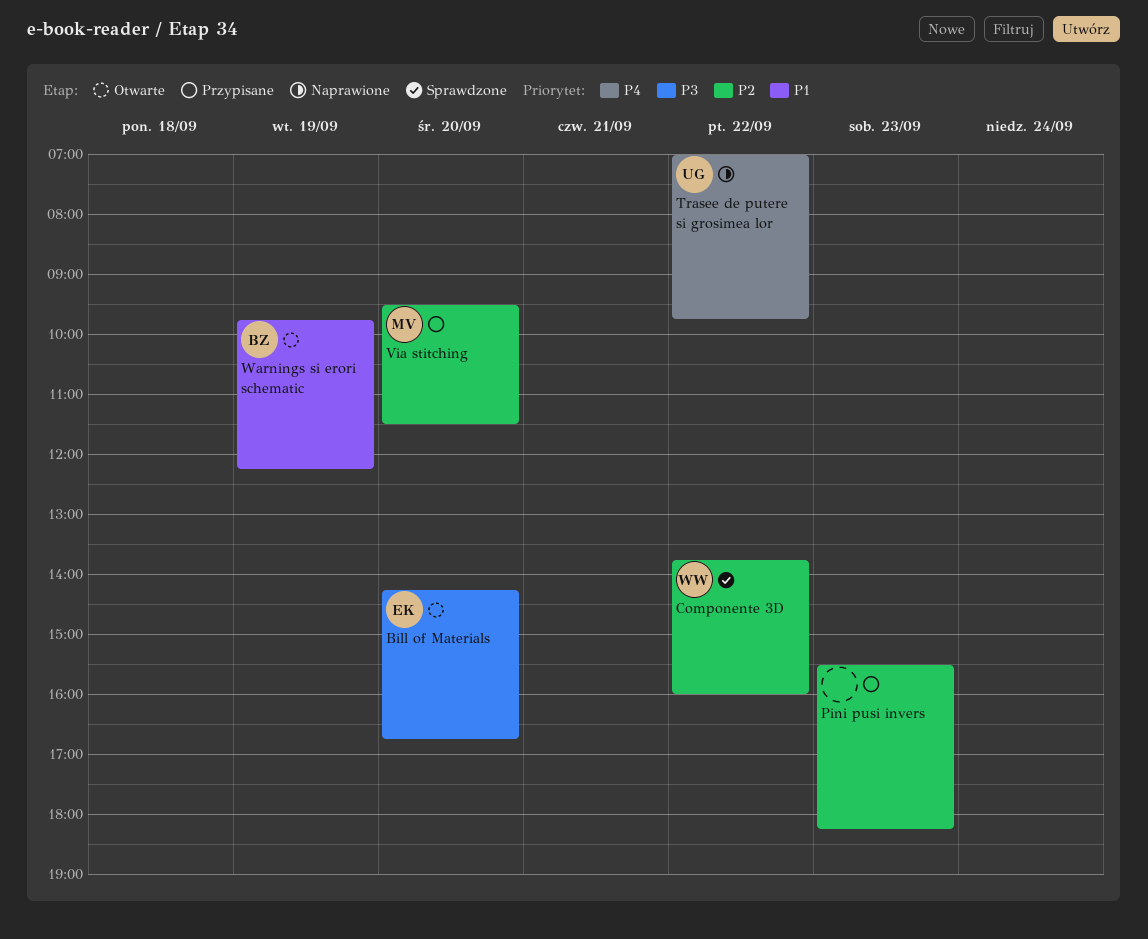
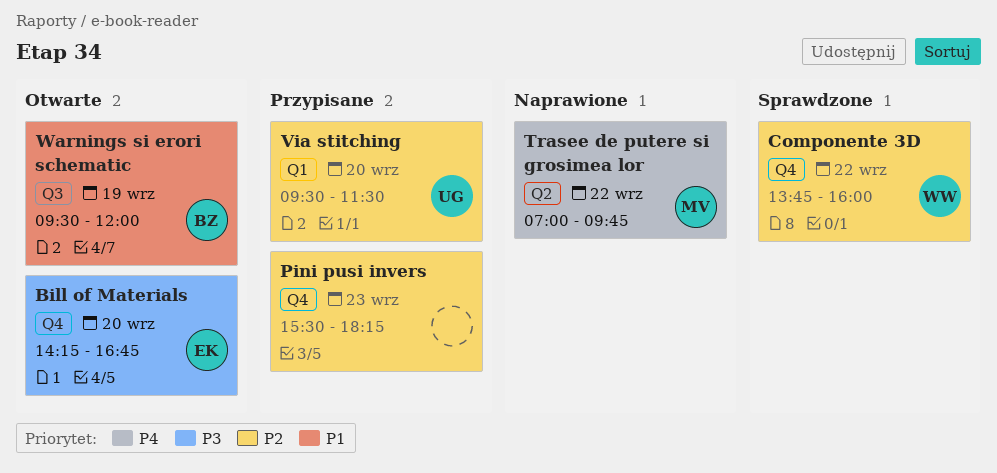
Trasee de putere si grosimea lor, owner: UG -> MV
Via stitching, owner: MV -> UG
Warnings si erori schematic, begins: 09:45 -> 09:30
Warnings si erori schematic, ends: 12:15 -> 12:00

